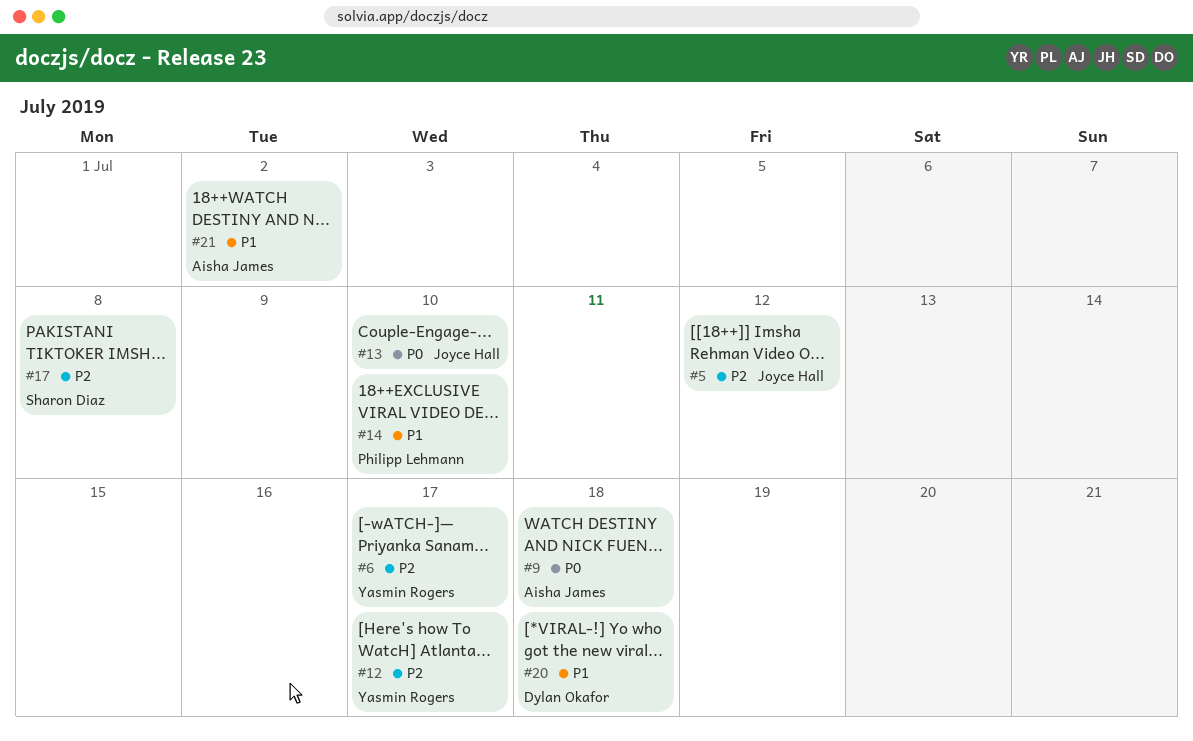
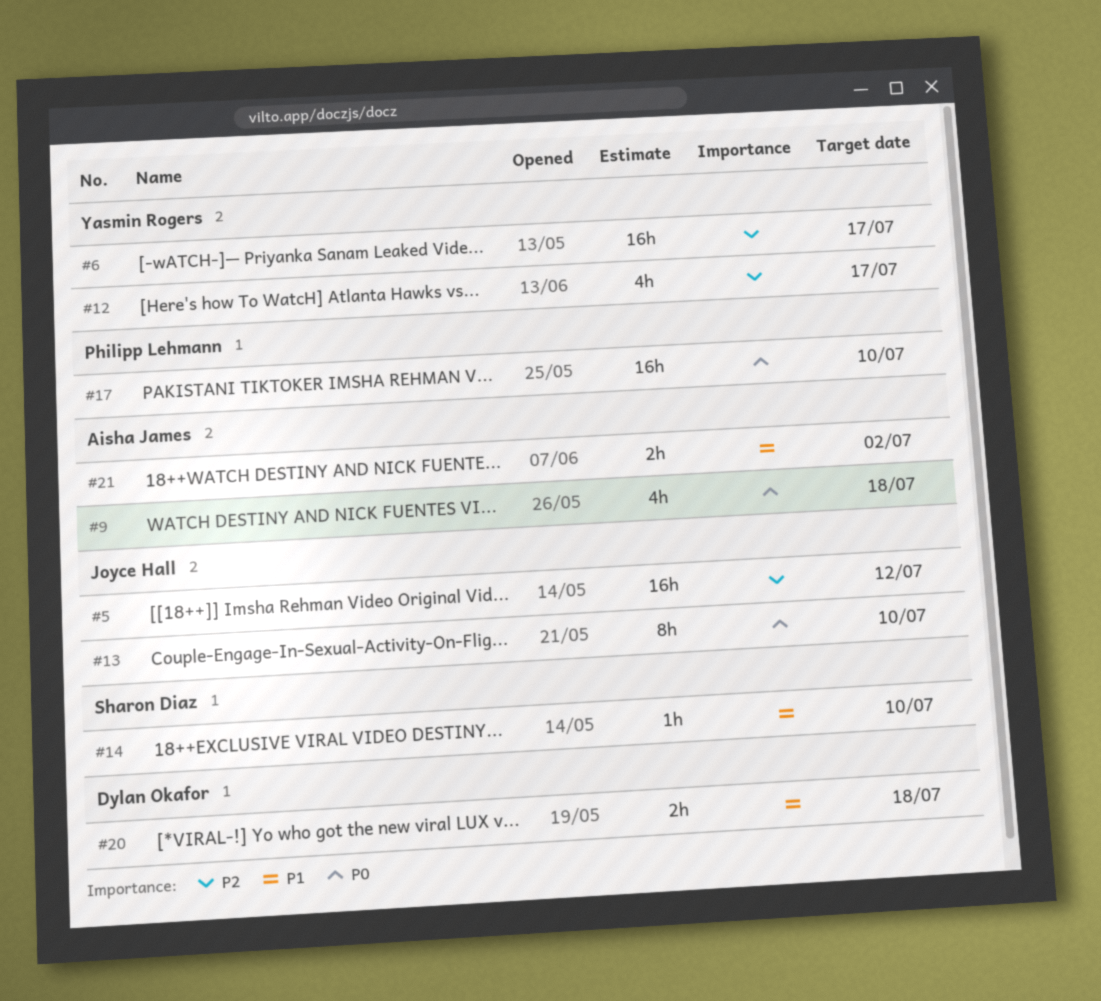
#14, owner: Philipp Lehmann -> Sharon Diaz
#17, owner: Sharon Diaz -> Philipp Lehmann
#17, priority: P2 -> P0
#17, due: Jul 8 -> Jul 10

